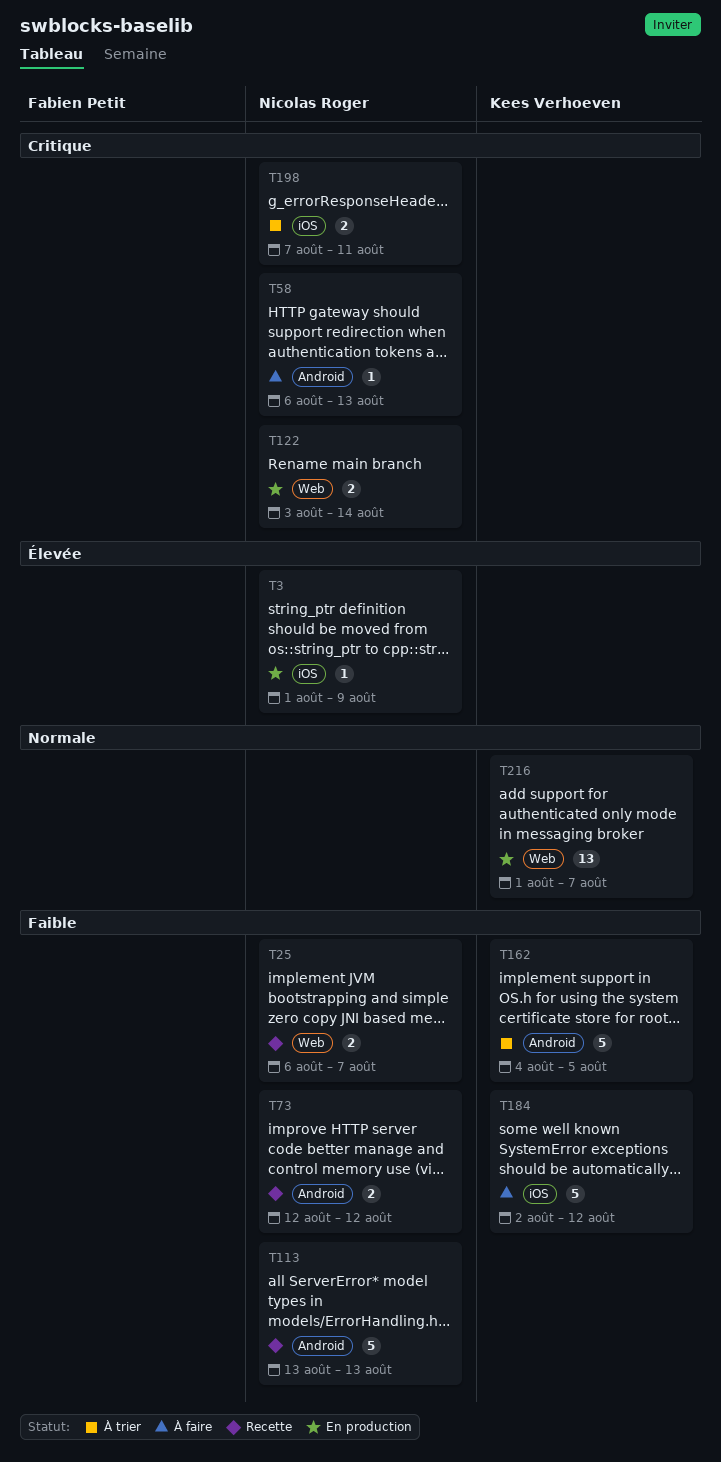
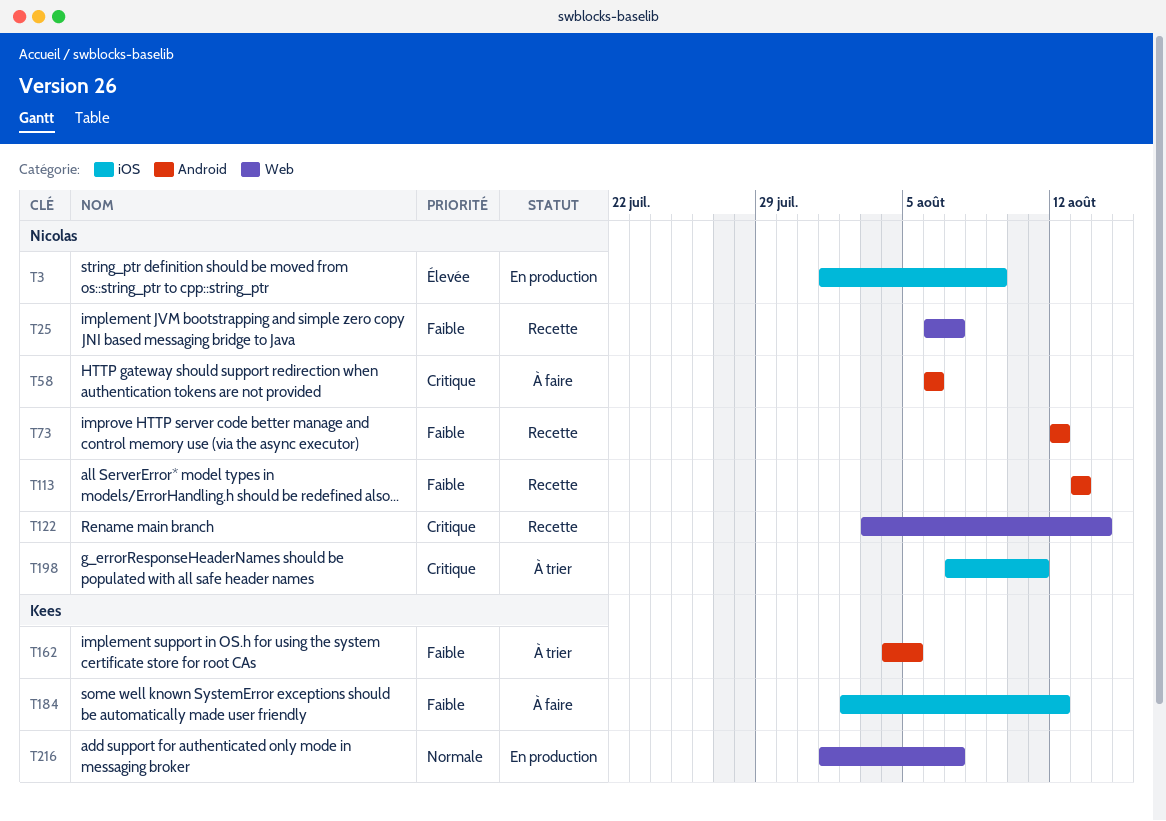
T58, due: Aug 13 -> Aug 6
T122, status: En production -> Recette

